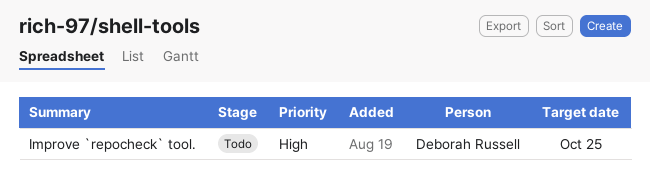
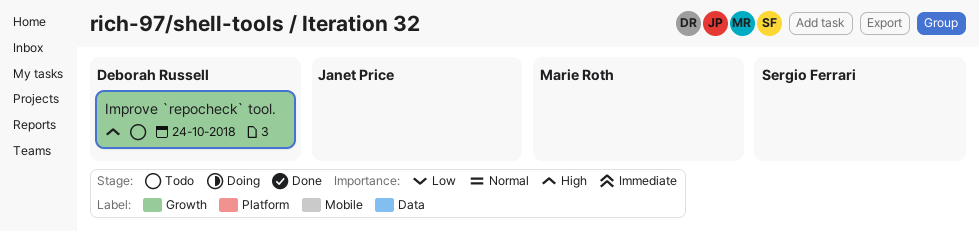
Improve `repocheck` tool., due: Oct 25 -> Oct 24

